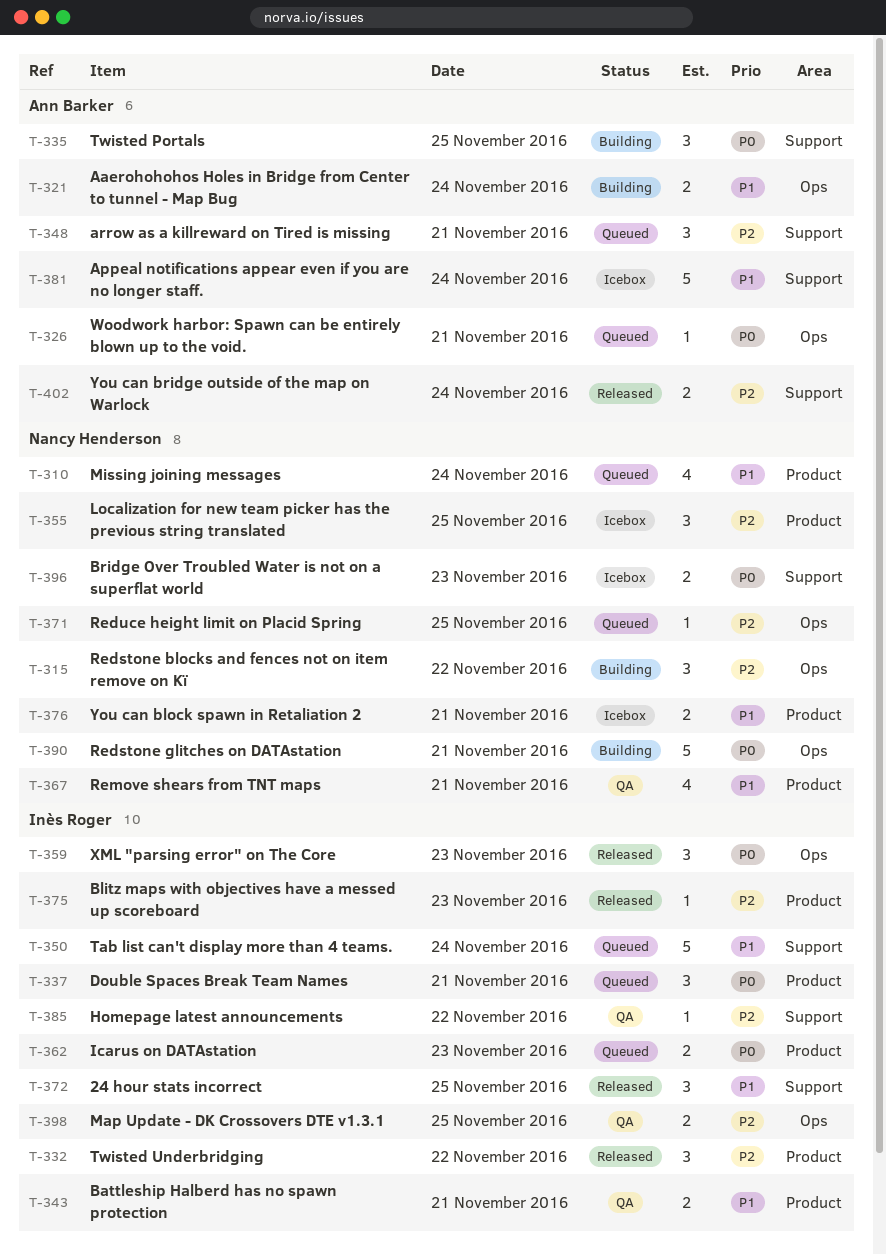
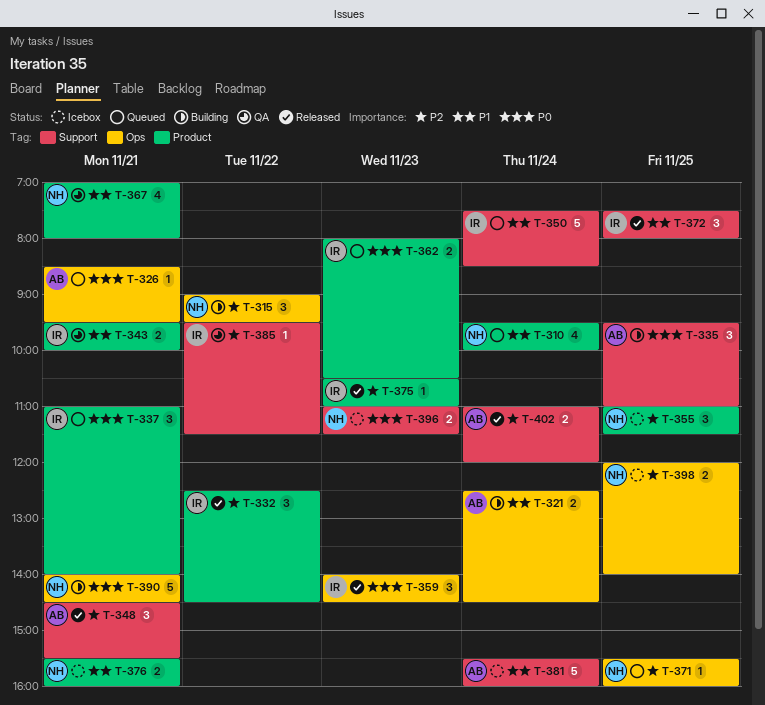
T-348, status: Queued -> Released
T-398, status: QA -> Icebox
T-398, owner: Inès Roger -> Nancy Henderson

